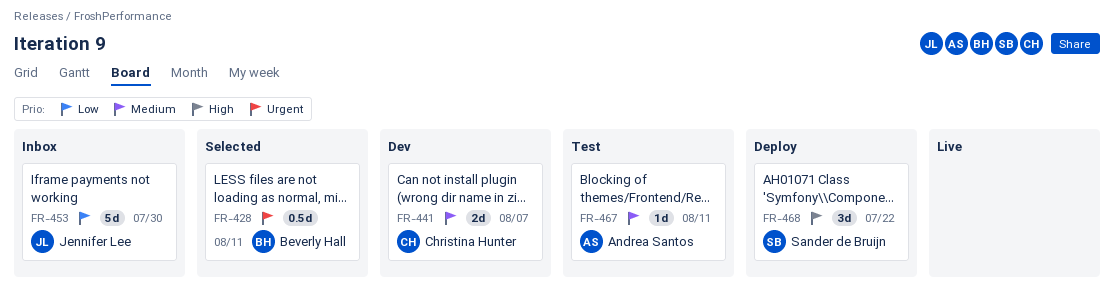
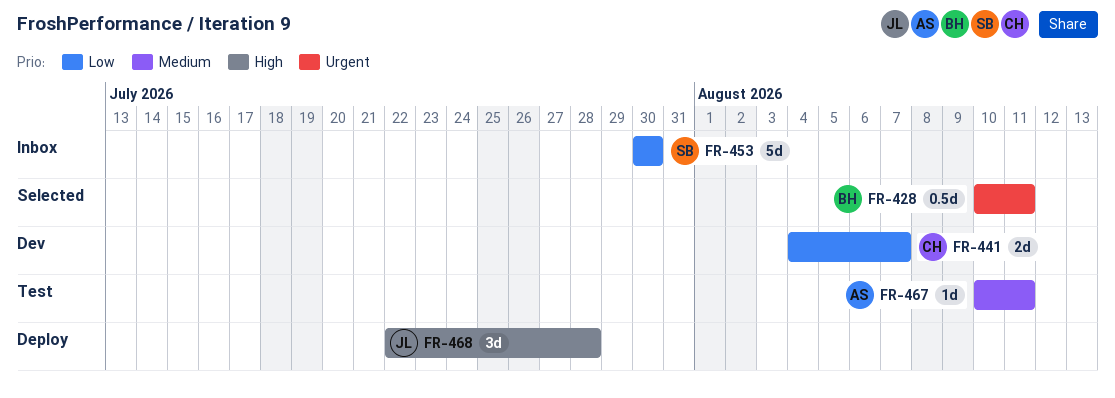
FR-441, priority: Medium -> Low
FR-453, owner: Jennifer Lee -> Sander de Bruijn
FR-468, owner: Sander de Bruijn -> Jennifer Lee
FR-468, due: Jul 22 -> Jul 28

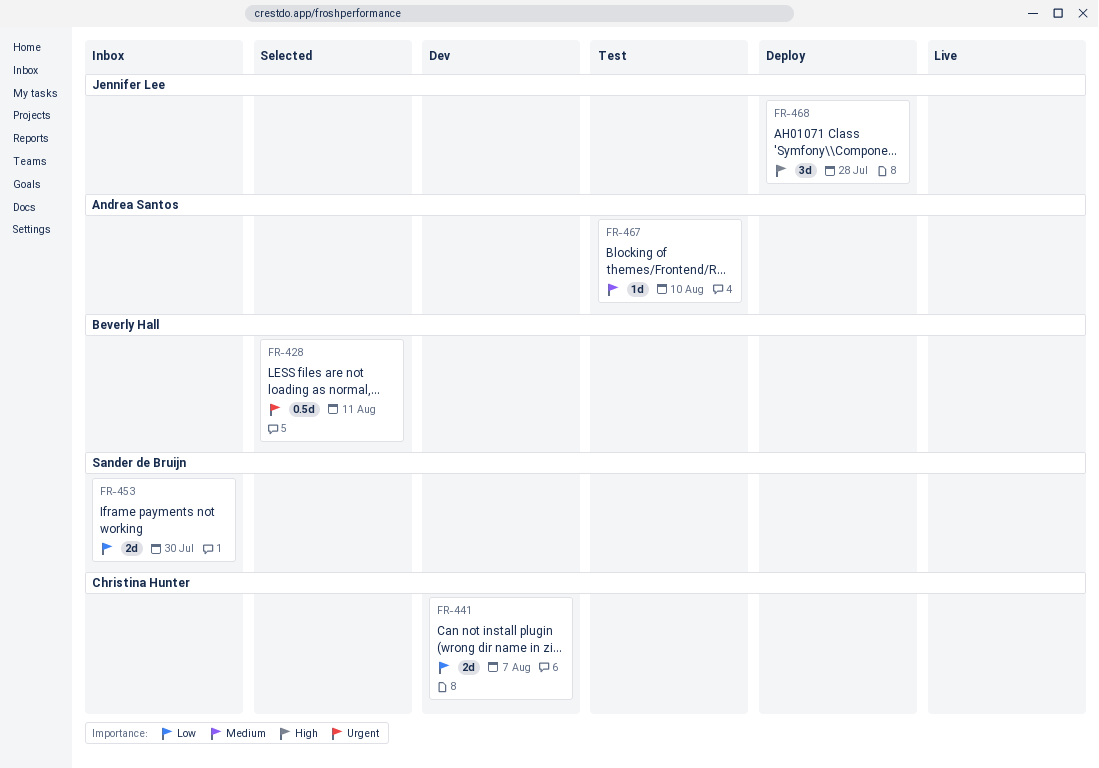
FR-453, estimate: 5d -> 2d
FR-467, due: Aug 11 -> Aug 10

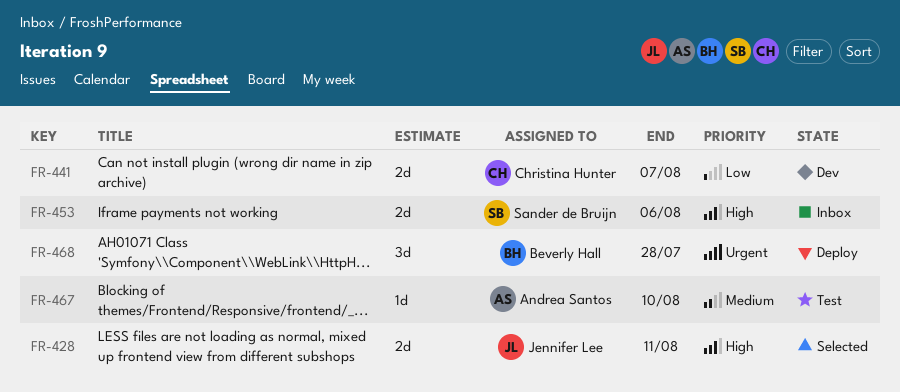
FR-428, owner: Beverly Hall -> Jennifer Lee
FR-428, priority: Urgent -> High
FR-428, estimate: 0.5d -> 2d
FR-453, priority: Low -> High
FR-453, due: Jul 30 -> Aug 6
FR-468, owner: Jennifer Lee -> Beverly Hall
FR-468, priority: High -> Urgent

